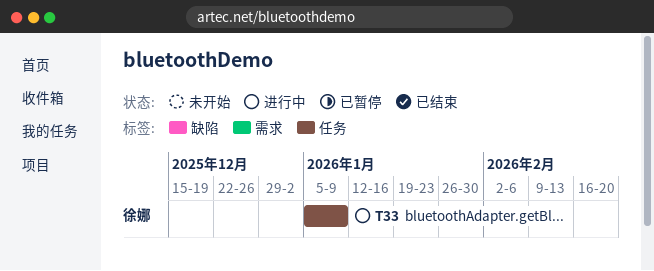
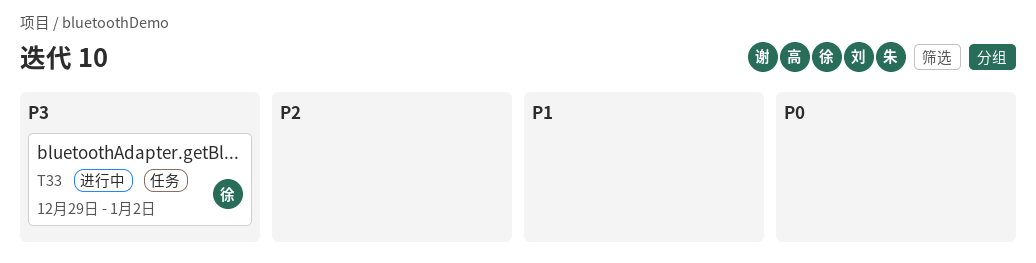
T33, start: Jan 5 -> Dec 29
T33, due: Jan 9 -> Jan 2

